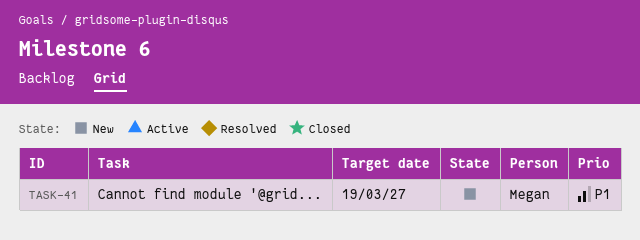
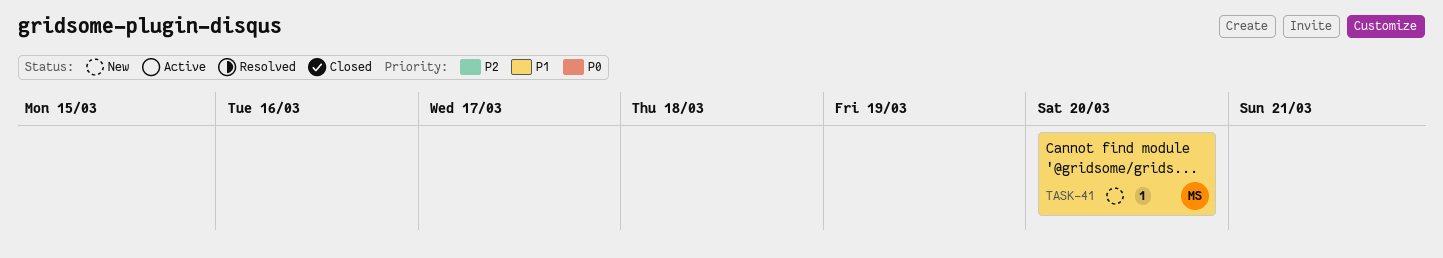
TASK-41, due: Mar 19 -> Mar 20

